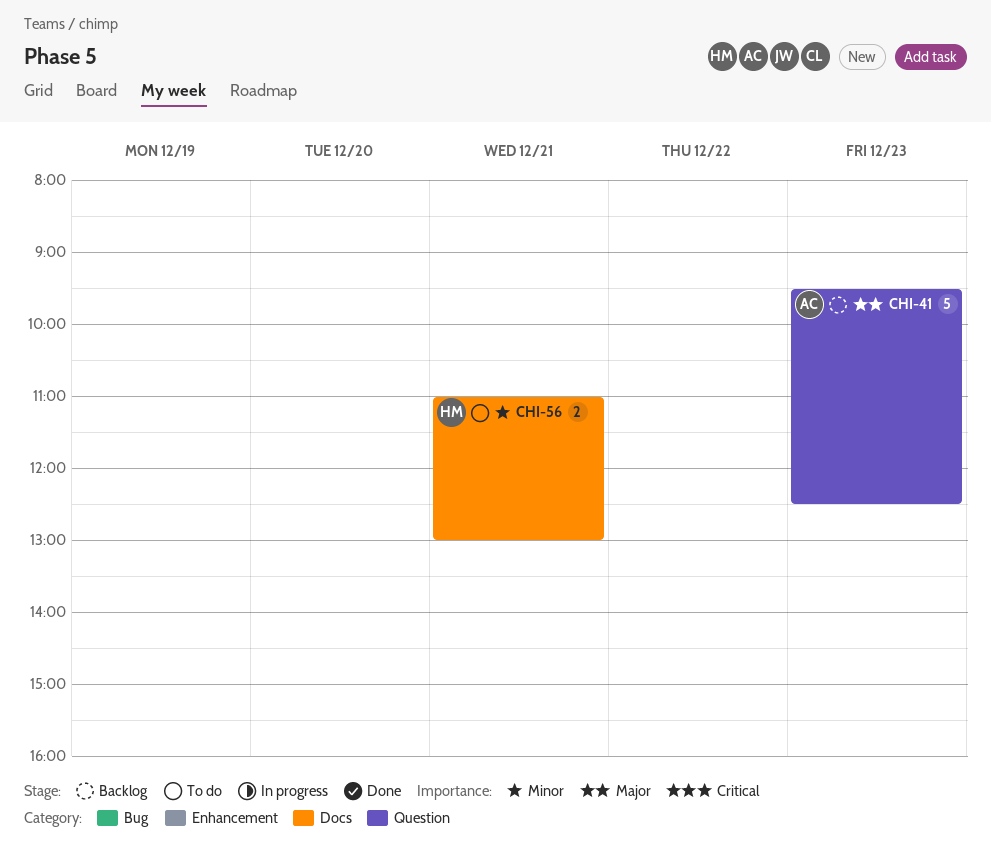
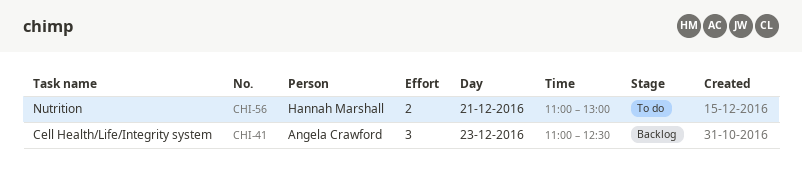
CHI-41, estimate: 5 -> 3
CHI-41, begins: 09:30 -> 11:00

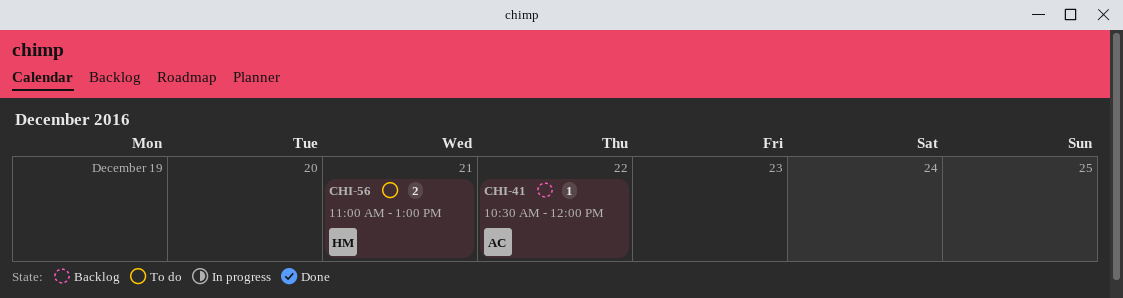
CHI-41, estimate: 3 -> 1
CHI-41, day: Dec 23 -> Dec 22
CHI-41, begins: 11:00 -> 10:30
CHI-41, ends: 12:30 -> 12:00

